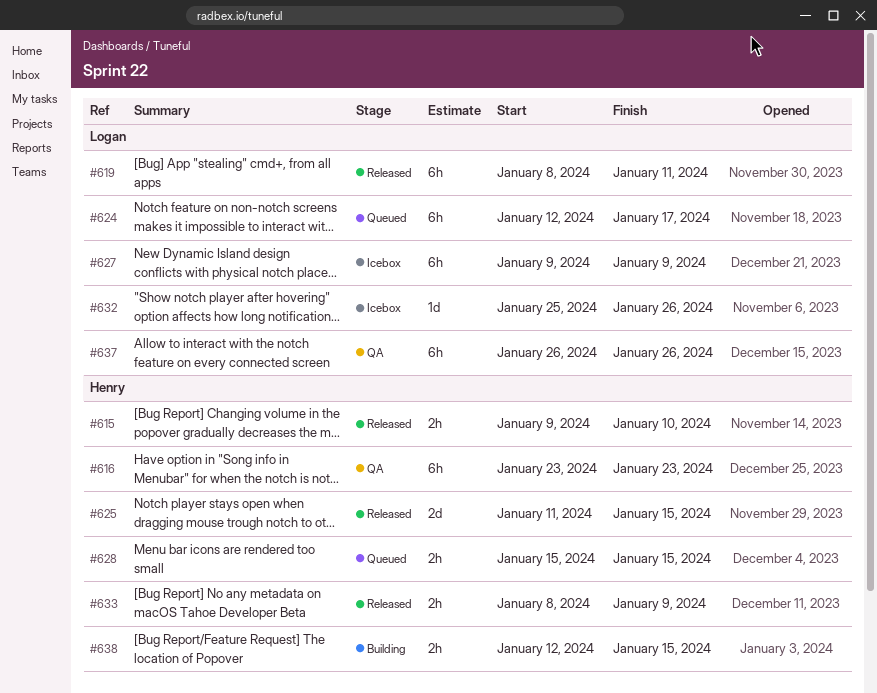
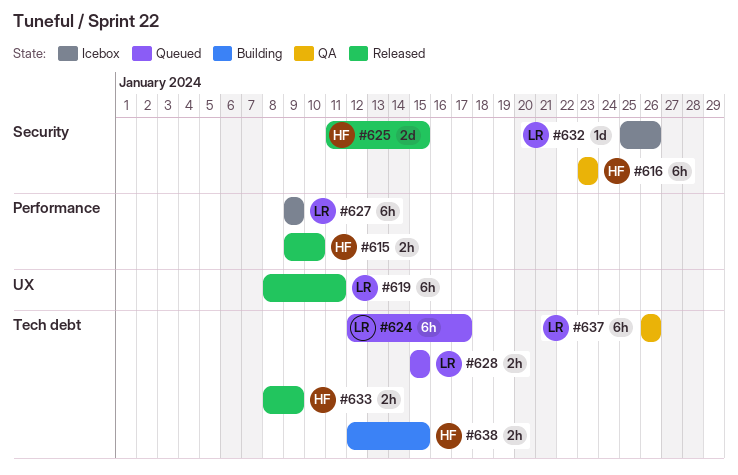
#628, owner: Henry -> Logan

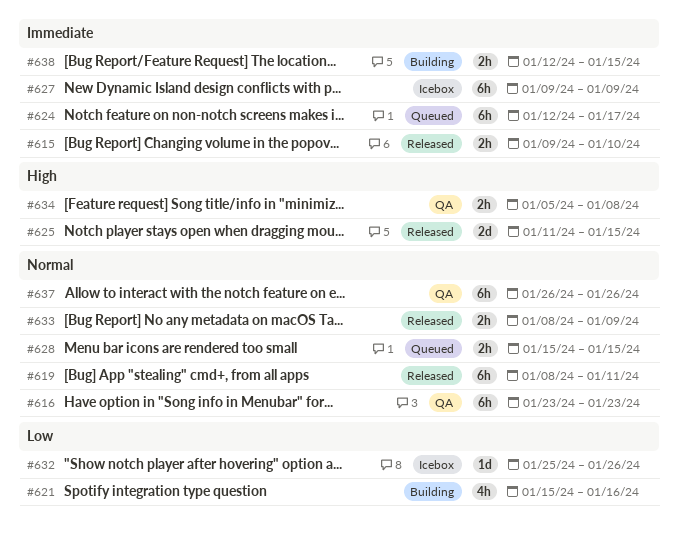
#621: none -> present
#634: none -> present

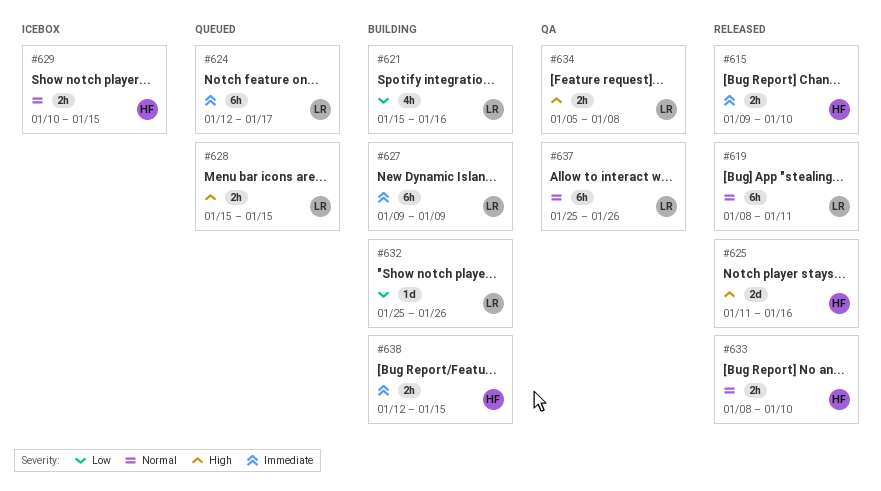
#616: present -> none
#625, due: Jan 15 -> Jan 16
#627, status: Icebox -> Building
#628, priority: Normal -> High
#629: none -> present
#632, status: Icebox -> Building
#633, due: Jan 9 -> Jan 10
#637, start: Jan 26 -> Jan 25

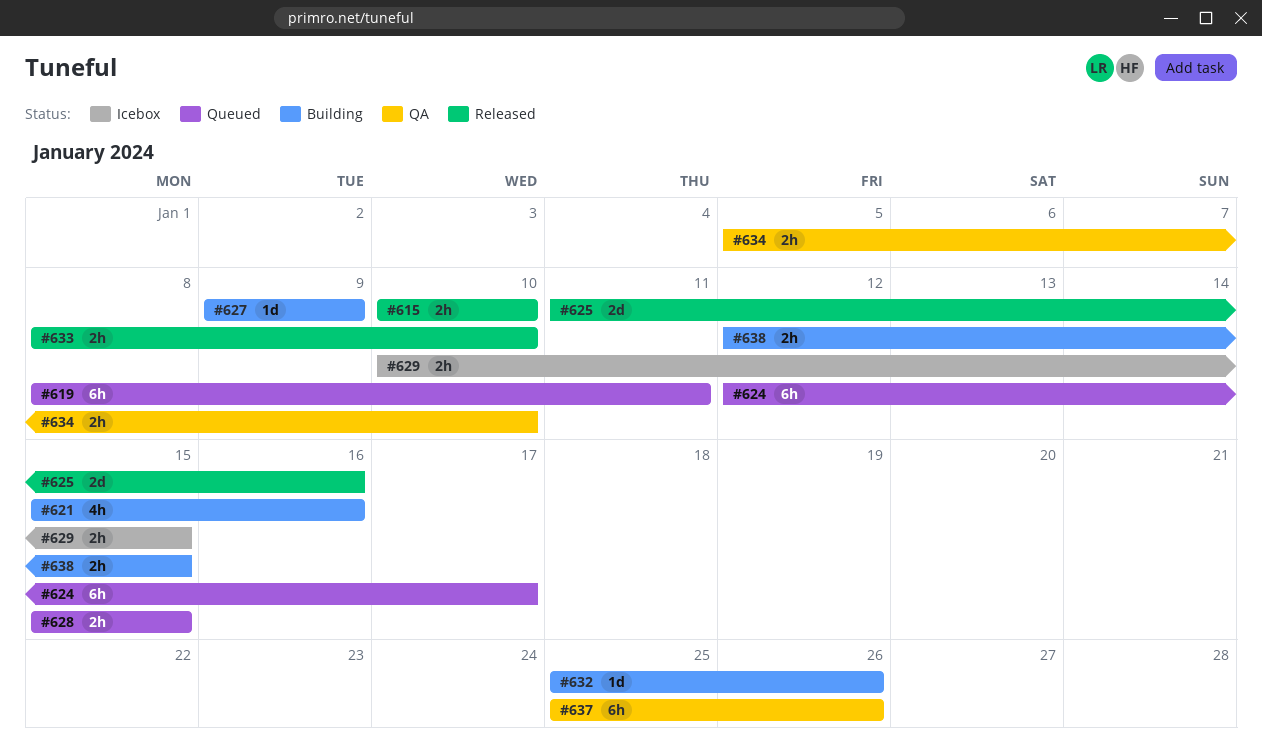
#615, start: Jan 9 -> Jan 10
#619, status: Released -> Queued
#627, estimate: 6h -> 1d
#634, due: Jan 8 -> Jan 10

